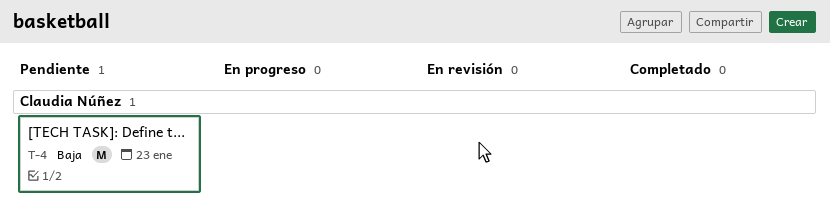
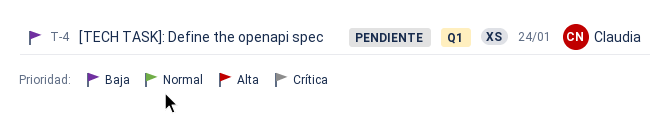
T-4, estimate: M -> XS
T-4, due: Jan 23 -> Jan 24

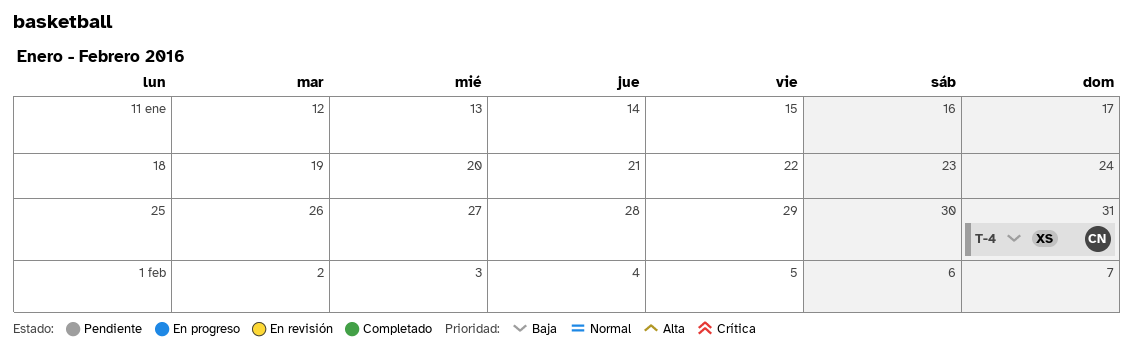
T-4, due: Jan 24 -> Jan 31

